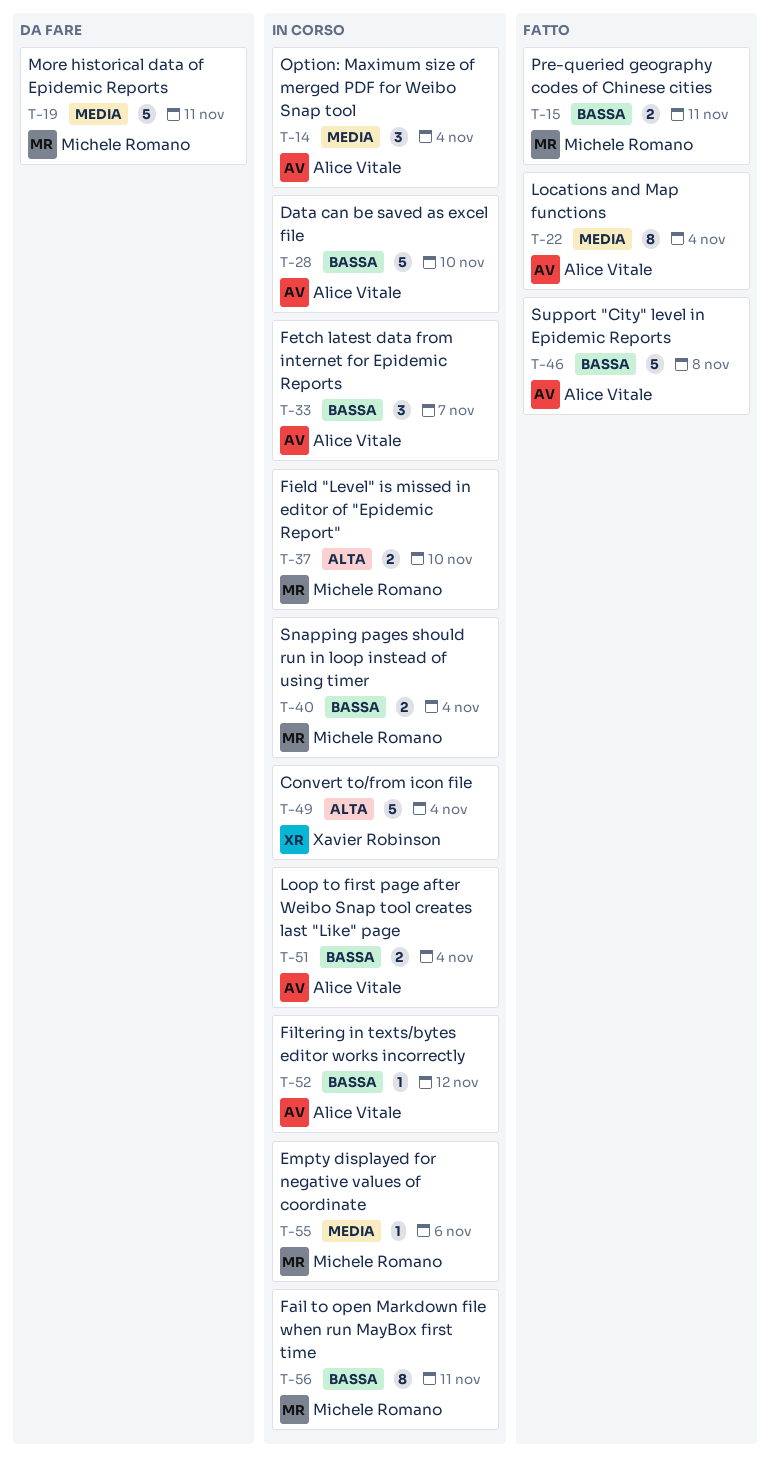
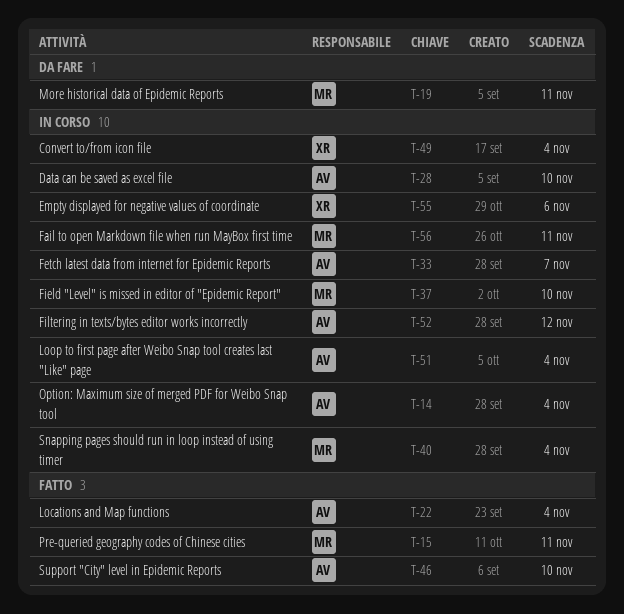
T-46, due: Nov 8 -> Nov 10
T-55, owner: Michele Romano -> Xavier Robinson

